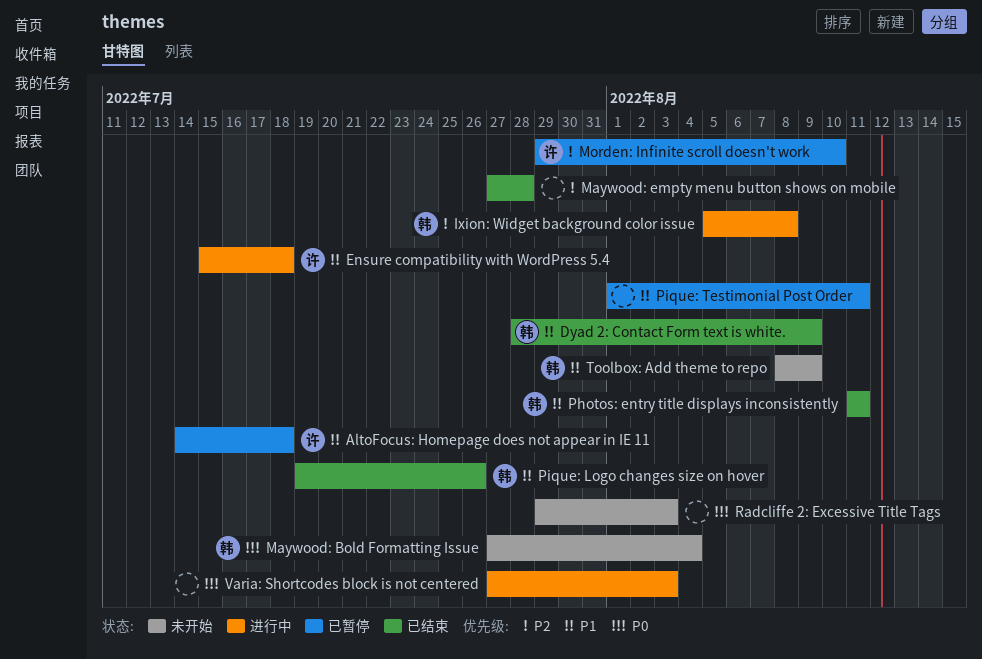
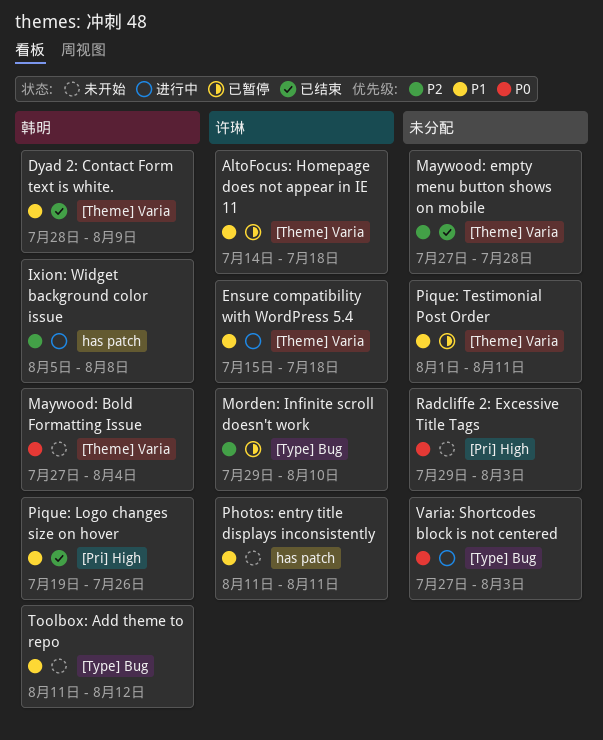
Photos: entry title displays inconsistently, status: 已结束 -> 未开始
Photos: entry title displays inconsistently, owner: 韩明 -> 许琳
Toolbox: Add theme to repo, start: Aug 8 -> Aug 11
Toolbox: Add theme to repo, due: Aug 9 -> Aug 12

